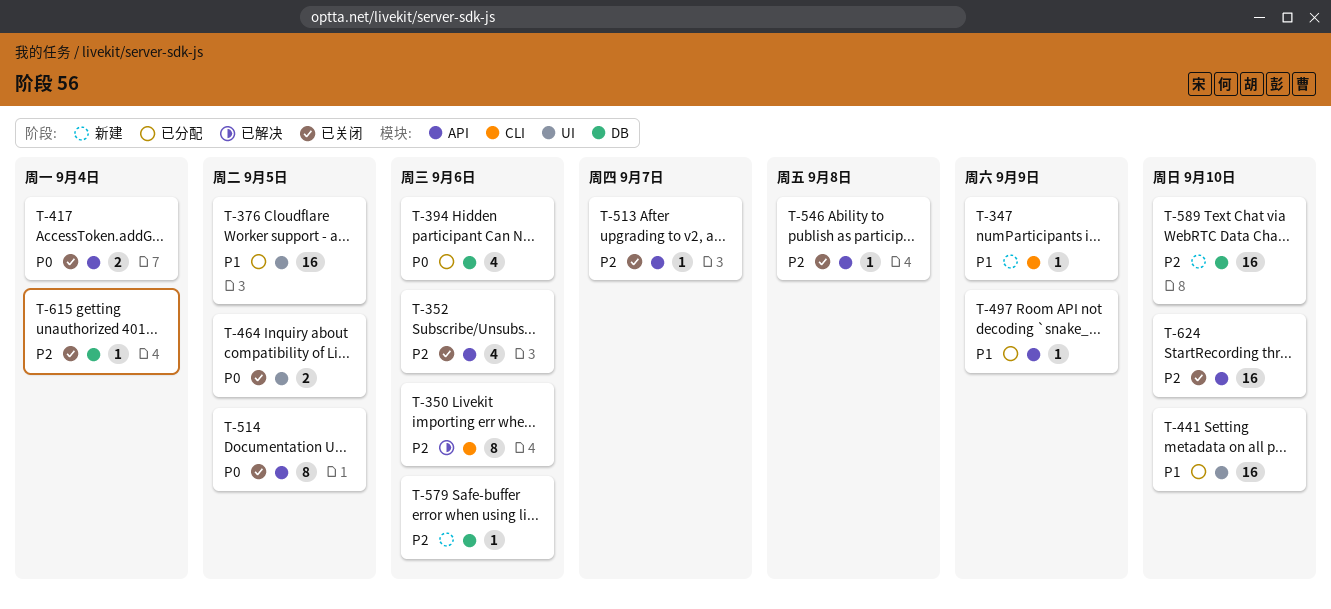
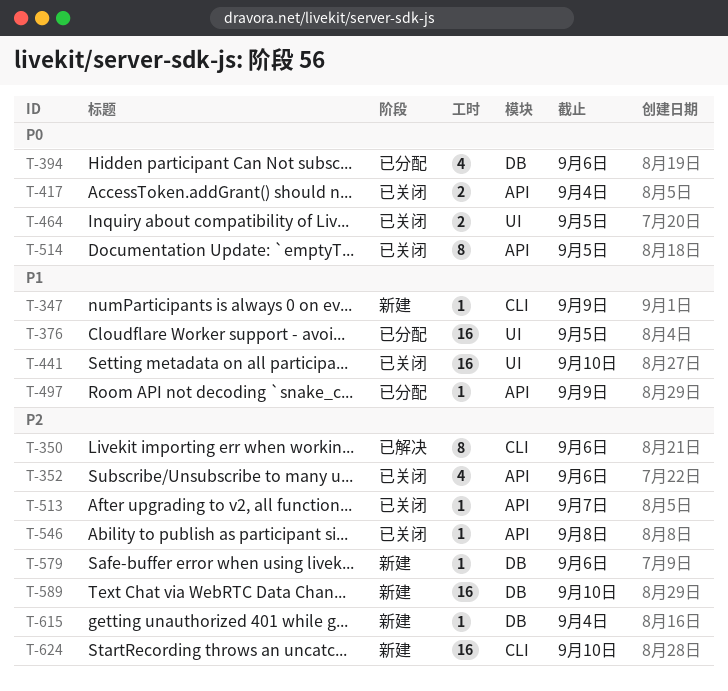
T-441, status: 已分配 -> 已关闭
T-615, status: 已关闭 -> 新建
T-624, status: 已关闭 -> 新建
T-624, label: API -> CLI

